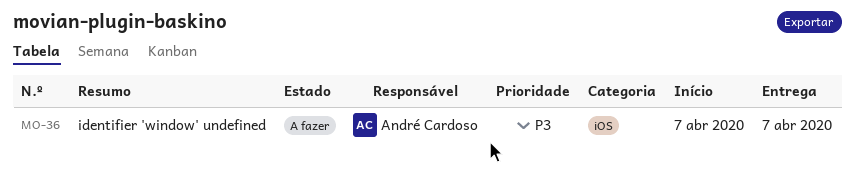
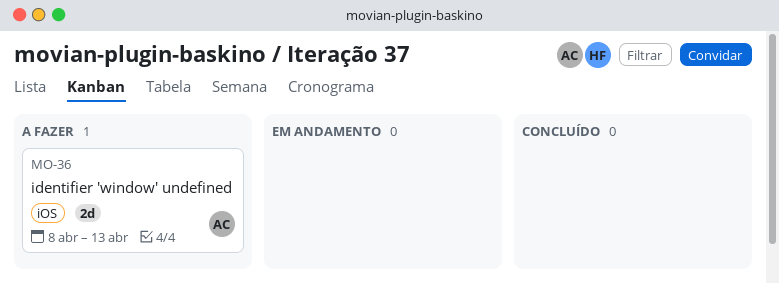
MO-36, start: Apr 7 -> Apr 8
MO-36, due: Apr 7 -> Apr 13

